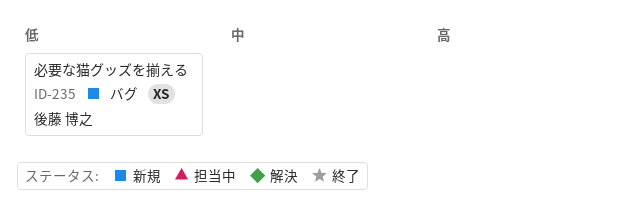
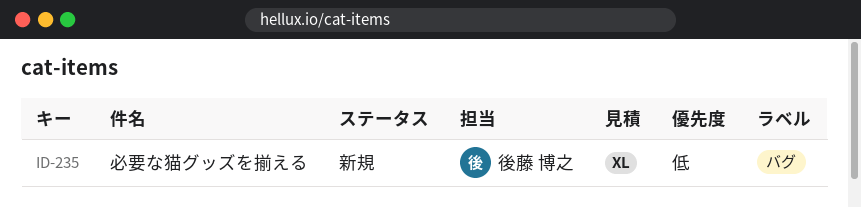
ID-235, estimate: XS -> XL

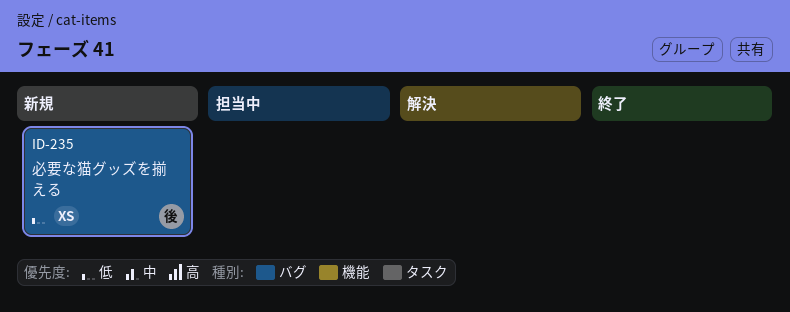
ID-235, estimate: XL -> XS

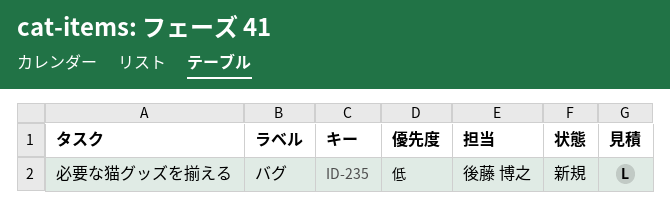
ID-235, estimate: XS -> L

